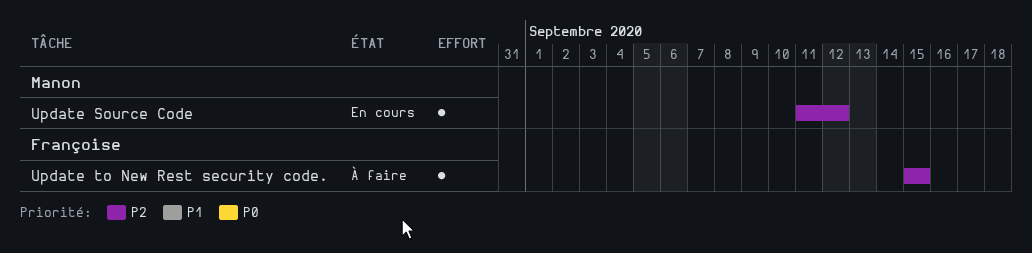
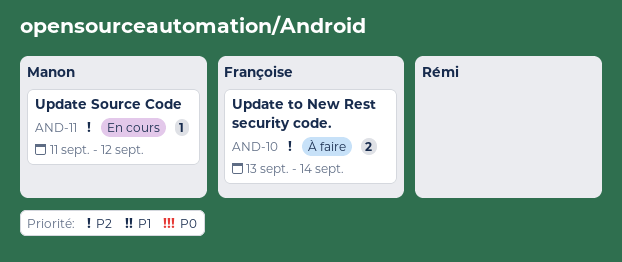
Update to New Rest security code., estimate: 1 -> 2
Update to New Rest security code., start: Sep 15 -> Sep 13
Update to New Rest security code., due: Sep 15 -> Sep 14

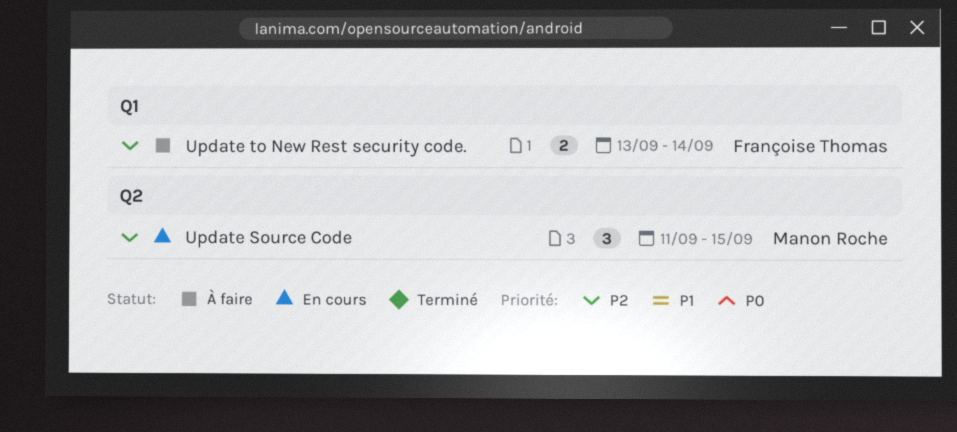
Update Source Code, estimate: 1 -> 3
Update Source Code, due: Sep 12 -> Sep 15

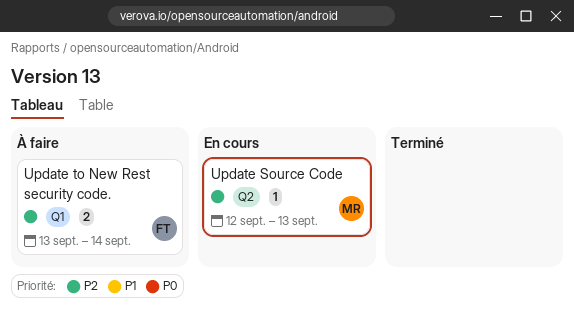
Update Source Code, estimate: 3 -> 1
Update Source Code, start: Sep 11 -> Sep 12
Update Source Code, due: Sep 15 -> Sep 13

